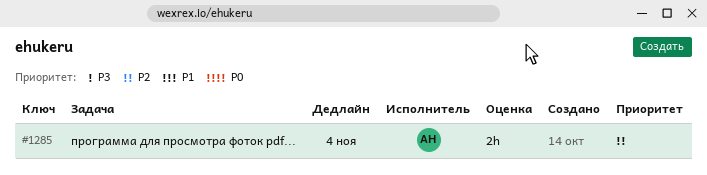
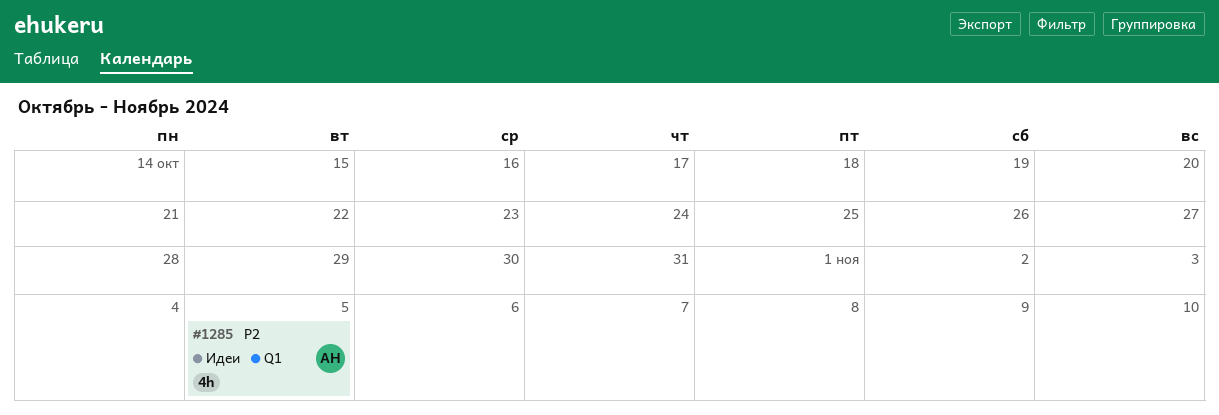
#1285, estimate: 2h -> 4h
#1285, due: Nov 4 -> Nov 5

